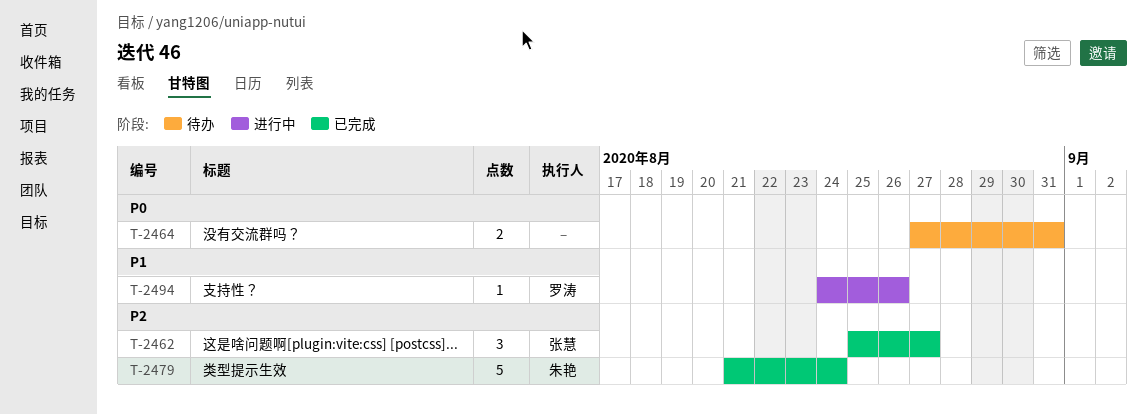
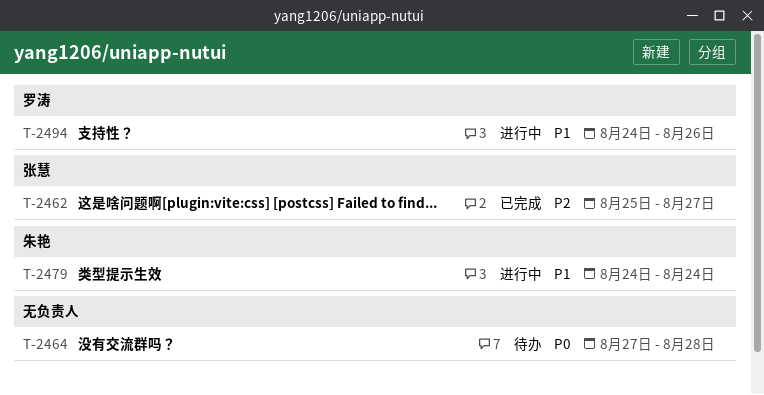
T-2464, due: Aug 31 -> Aug 28
T-2479, status: 已完成 -> 进行中
T-2479, priority: P2 -> P1
T-2479, start: Aug 21 -> Aug 24

